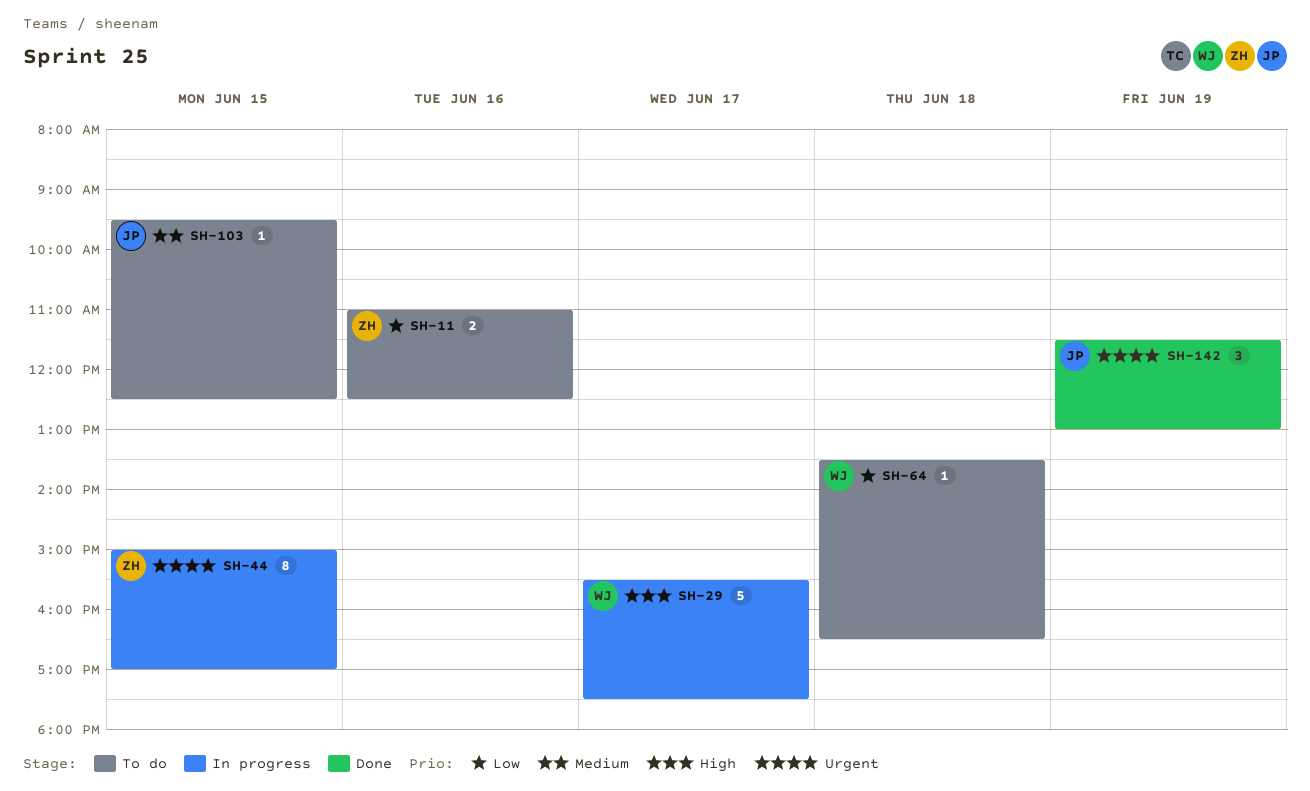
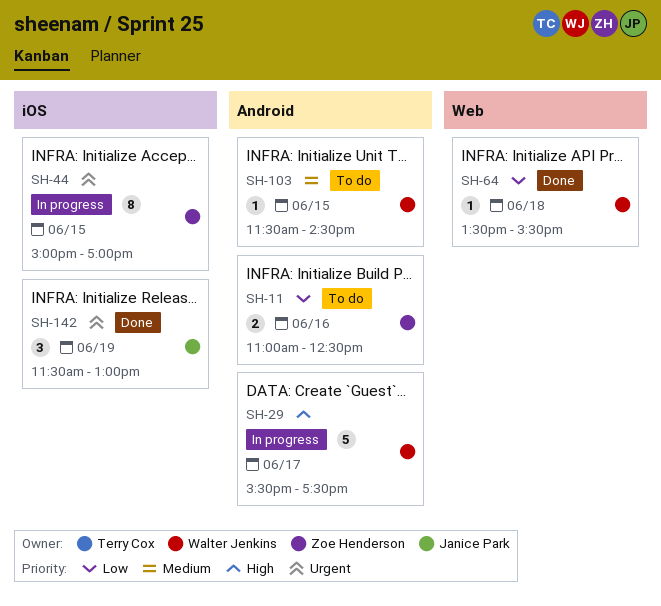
SH-64, status: To do -> Done
SH-64, ends: 16:30 -> 15:30
SH-103, owner: Janice Park -> Walter Jenkins
SH-103, begins: 09:30 -> 11:30
SH-103, ends: 12:30 -> 14:30

